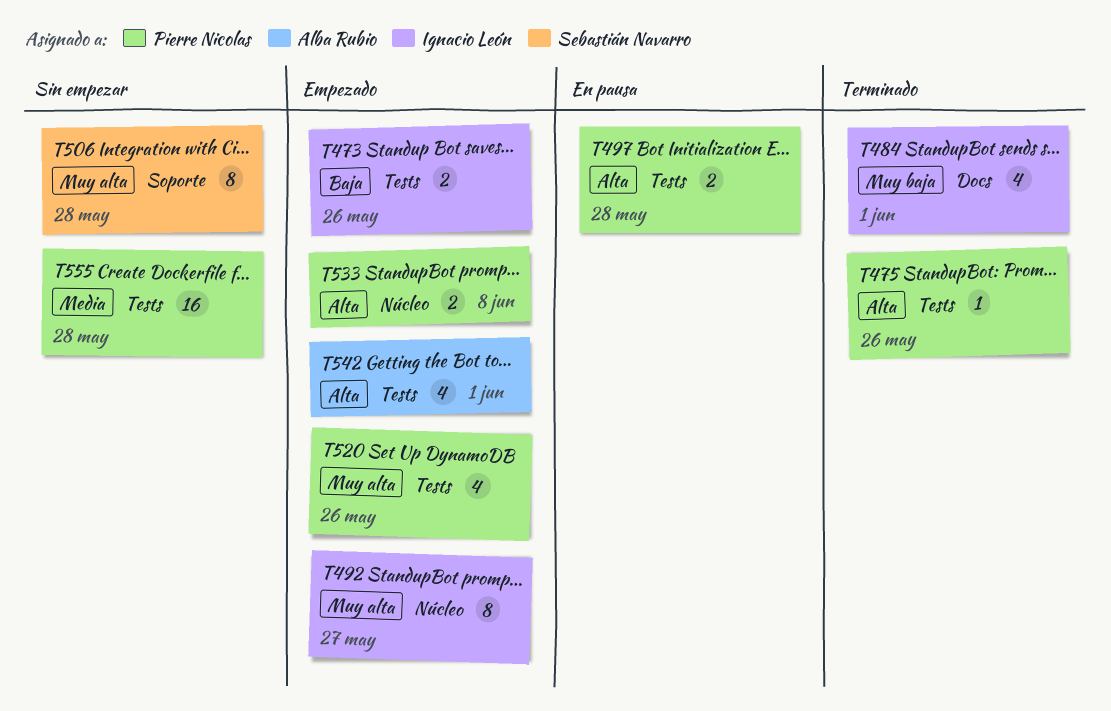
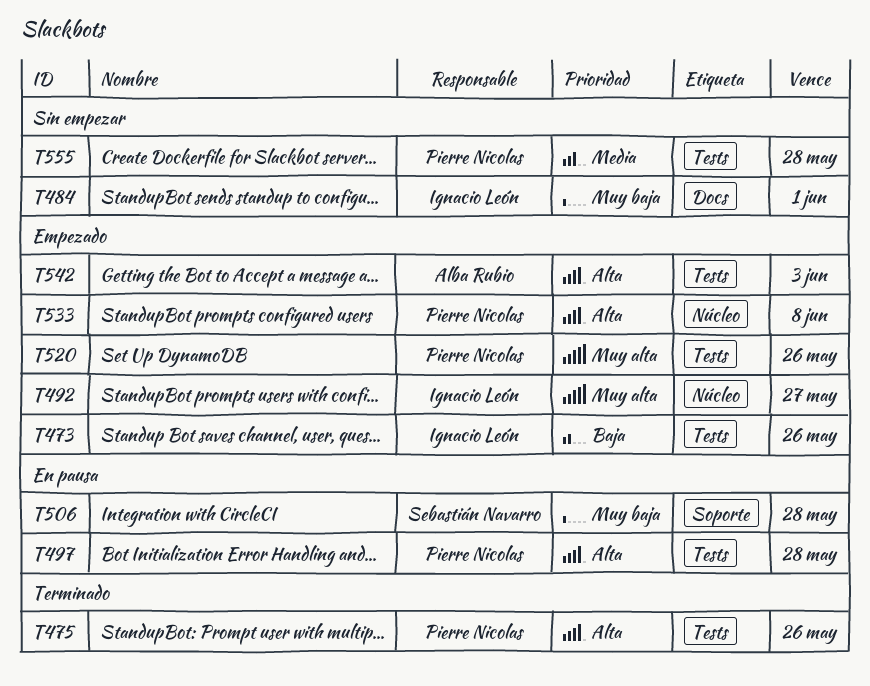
T484, status: Terminado -> Sin empezar
T506, status: Sin empezar -> En pausa
T506, priority: Muy alta -> Muy baja
T542, due: Jun 1 -> Jun 3

